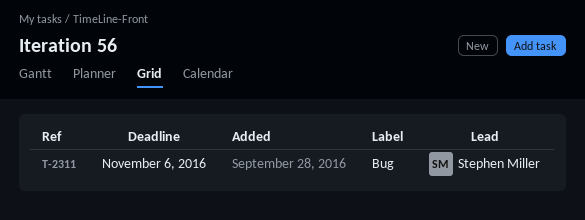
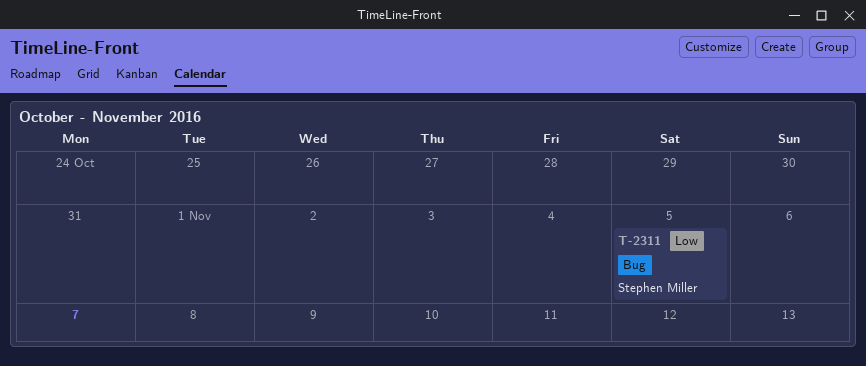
T-2311, due: Nov 6 -> Nov 5

